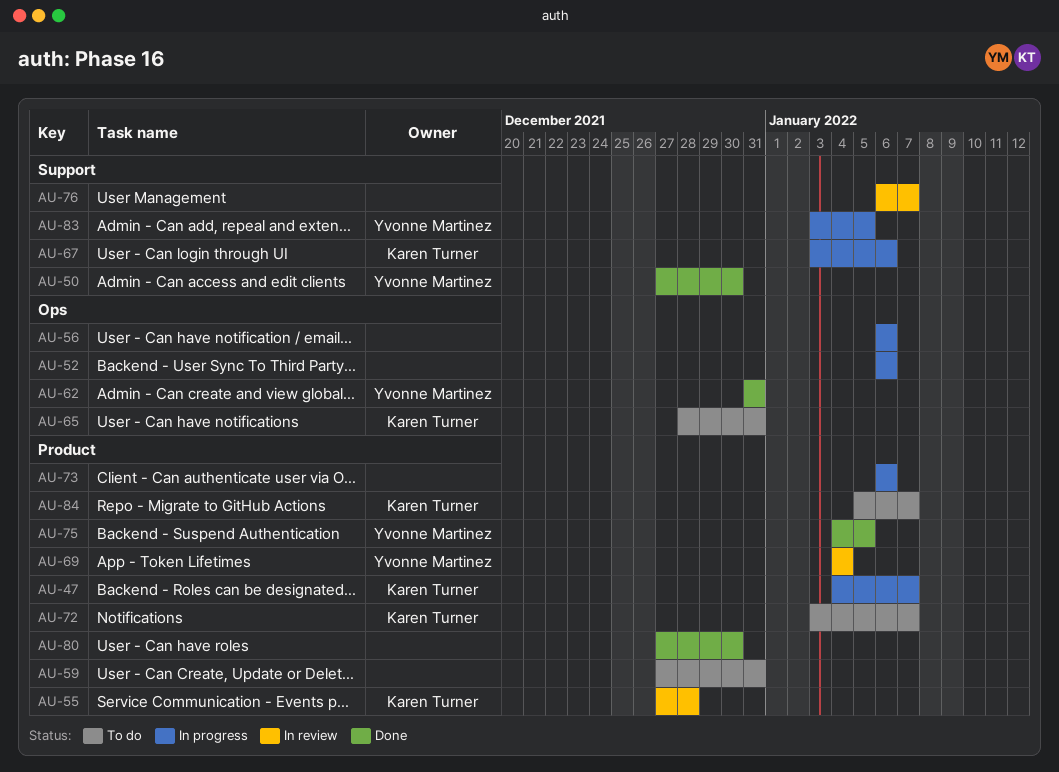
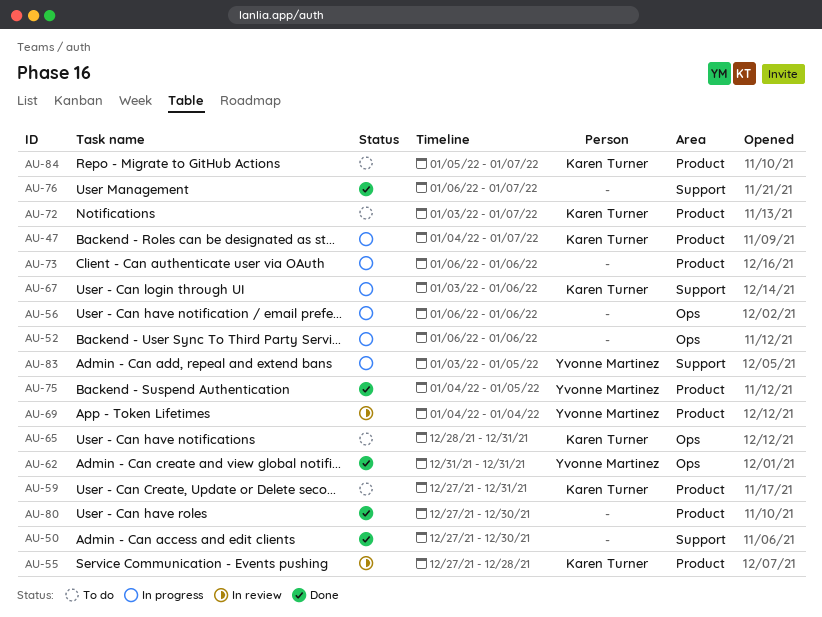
AU-50, owner: Yvonne Martinez -> none
AU-59, owner: none -> Karen Turner
AU-76, status: In review -> Done

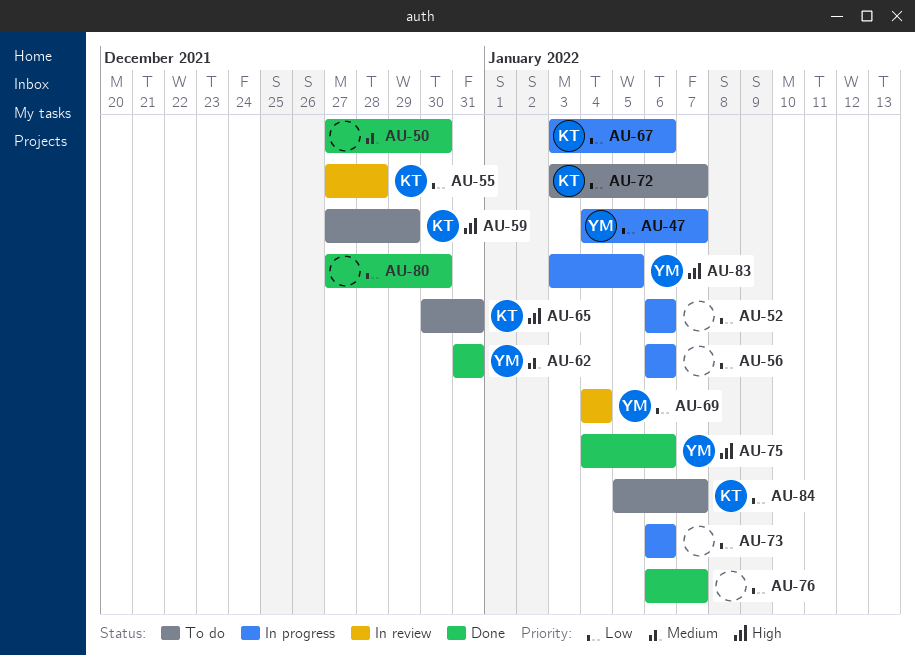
AU-47, owner: Karen Turner -> Yvonne Martinez
AU-59, due: Dec 31 -> Dec 29
AU-65, start: Dec 28 -> Dec 30
AU-75, due: Jan 5 -> Jan 6

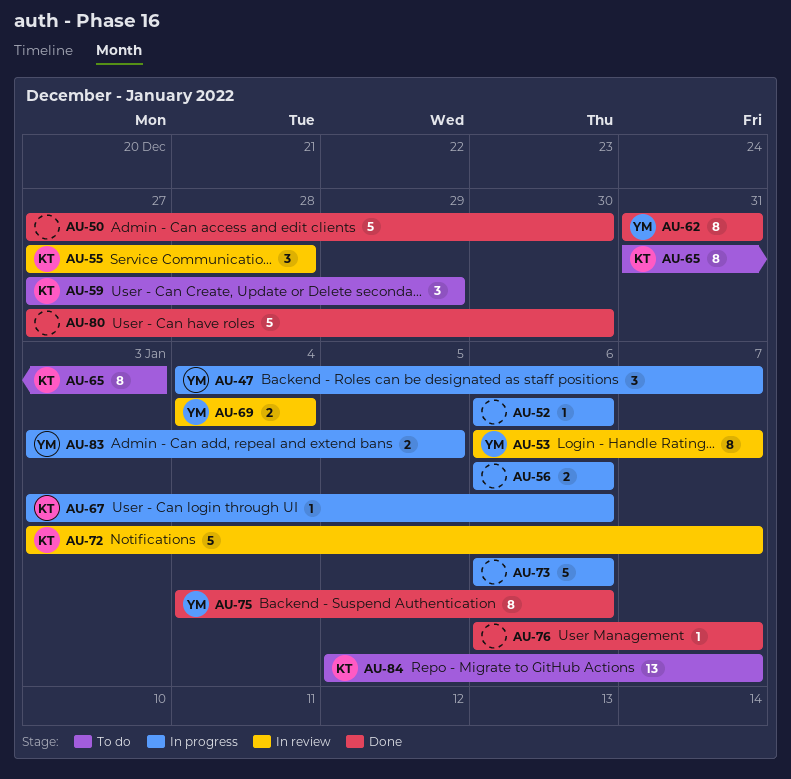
AU-53: none -> present
AU-65, start: Dec 30 -> Dec 31
AU-65, due: Dec 31 -> Jan 3
AU-72, status: To do -> In review

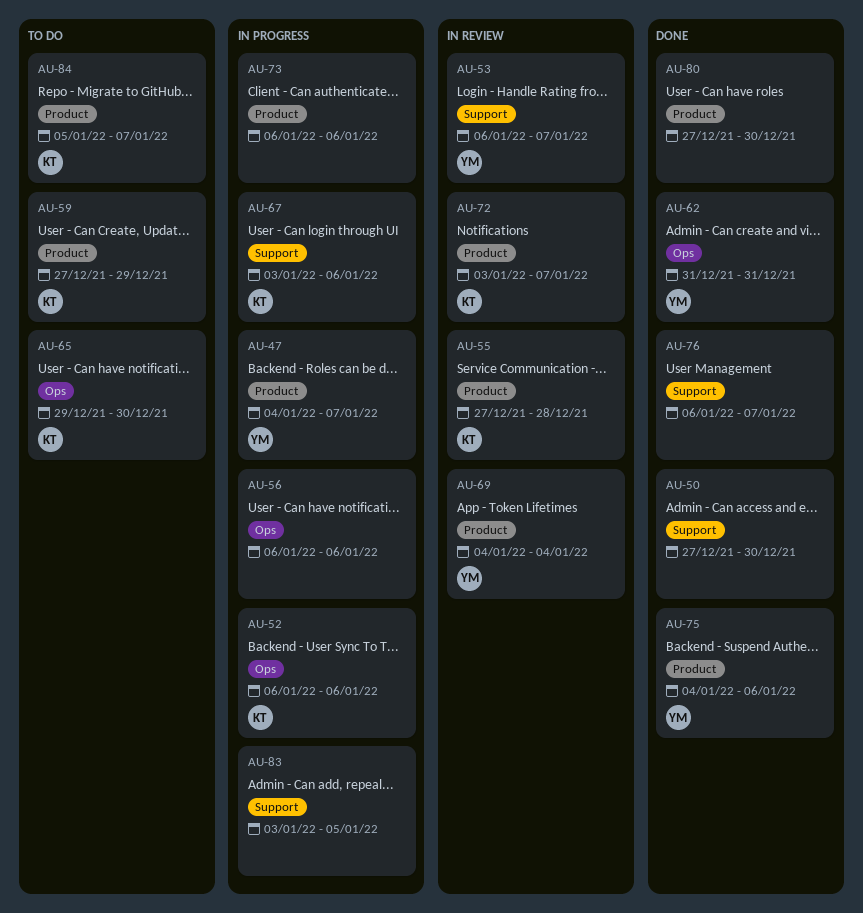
AU-52, owner: none -> KT
AU-65, start: Dec 31 -> Dec 29
AU-65, due: Jan 3 -> Dec 30
AU-83, owner: YM -> none

